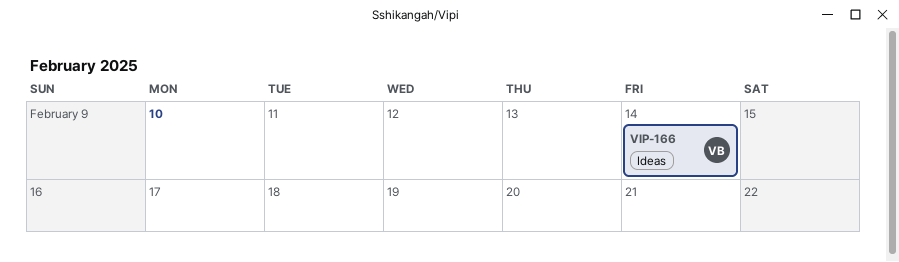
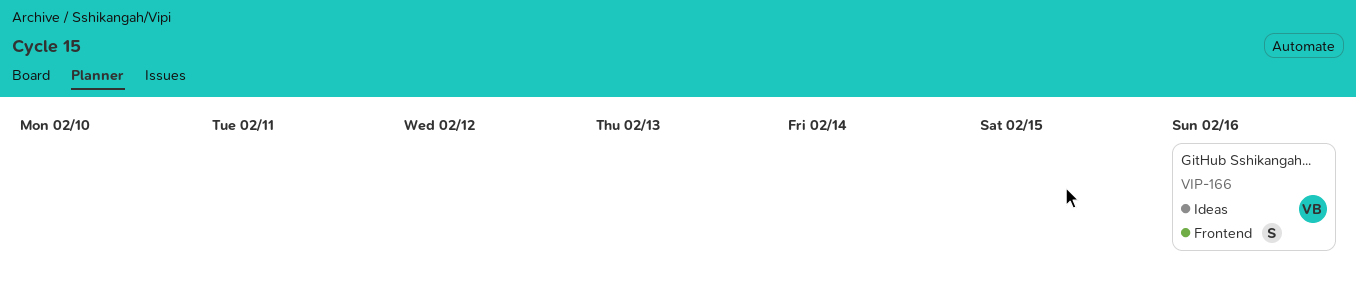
VIP-166, due: Feb 14 -> Feb 16

